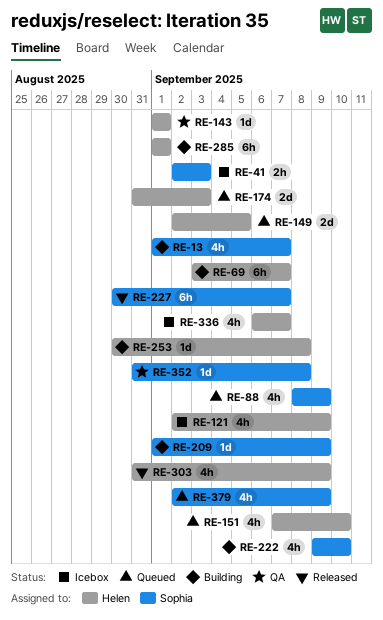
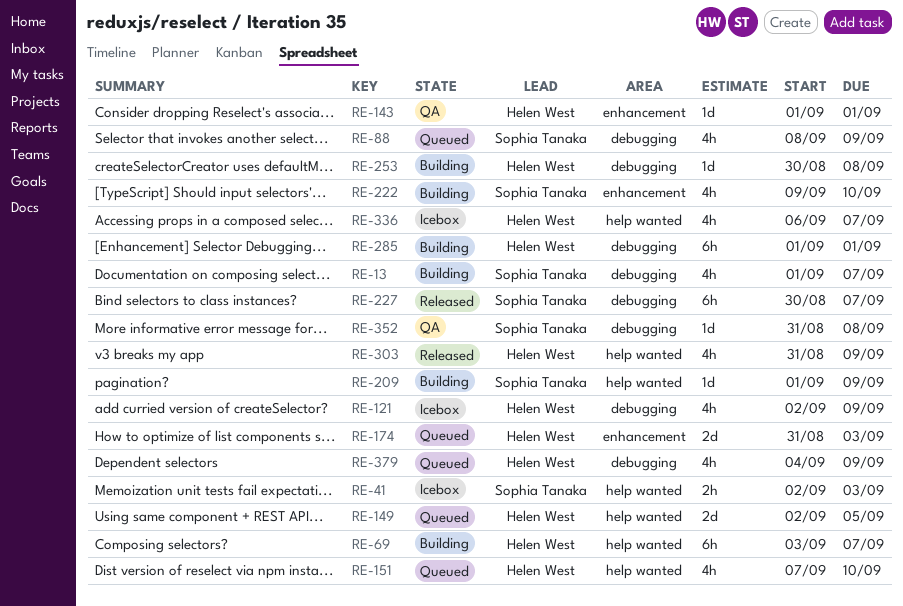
RE-379, owner: Sophia Tanaka -> Helen West
RE-379, start: Sep 2 -> Sep 4

